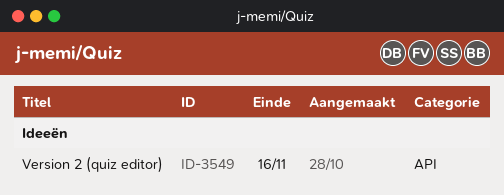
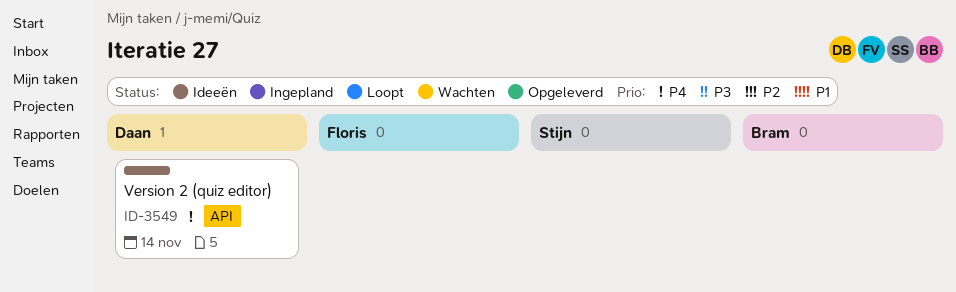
ID-3549, due: Nov 16 -> Nov 14

